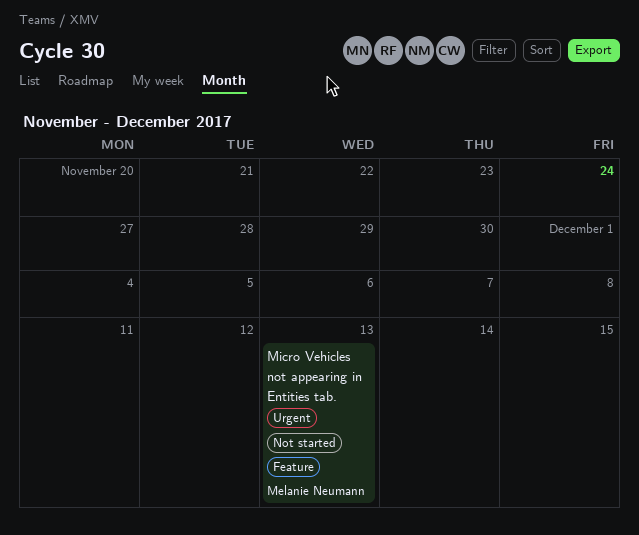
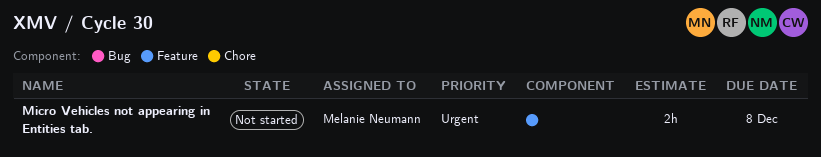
Micro Vehicles not appearing in Entities tab., due: Dec 13 -> Dec 8

